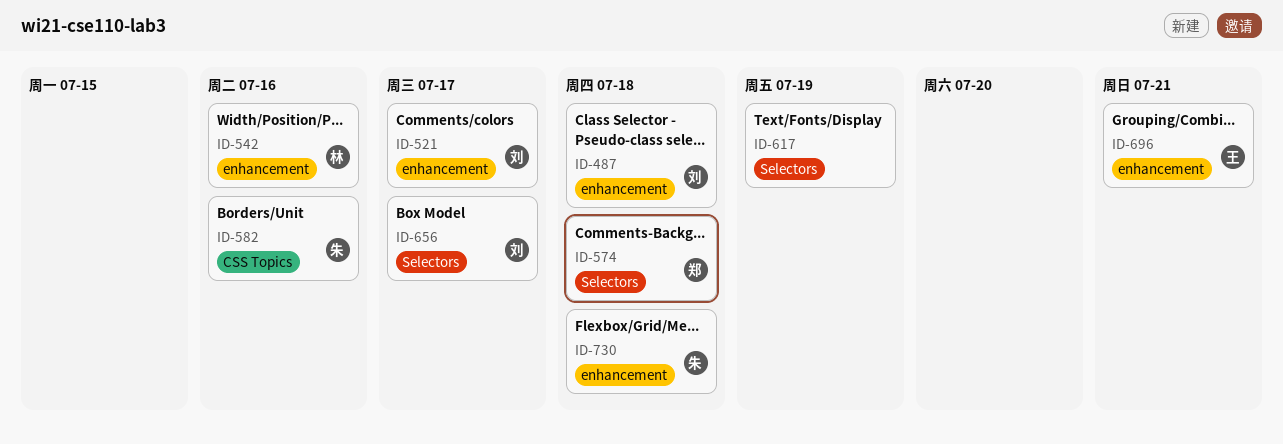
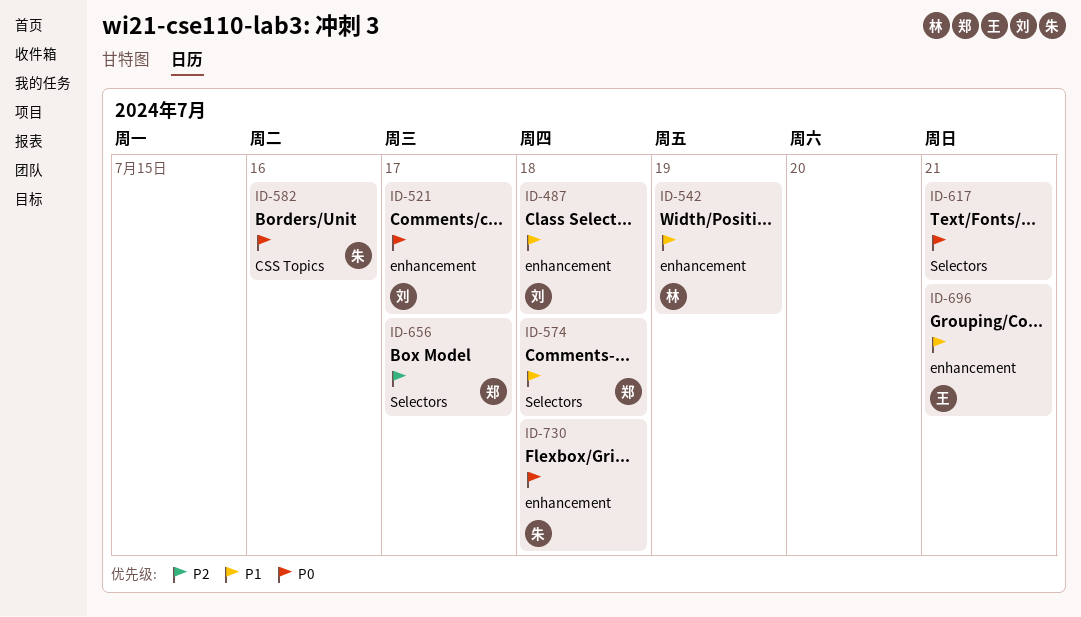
ID-542, due: Jul 16 -> Jul 19
ID-617, due: Jul 19 -> Jul 21
ID-656, owner: 刘 -> 郑

